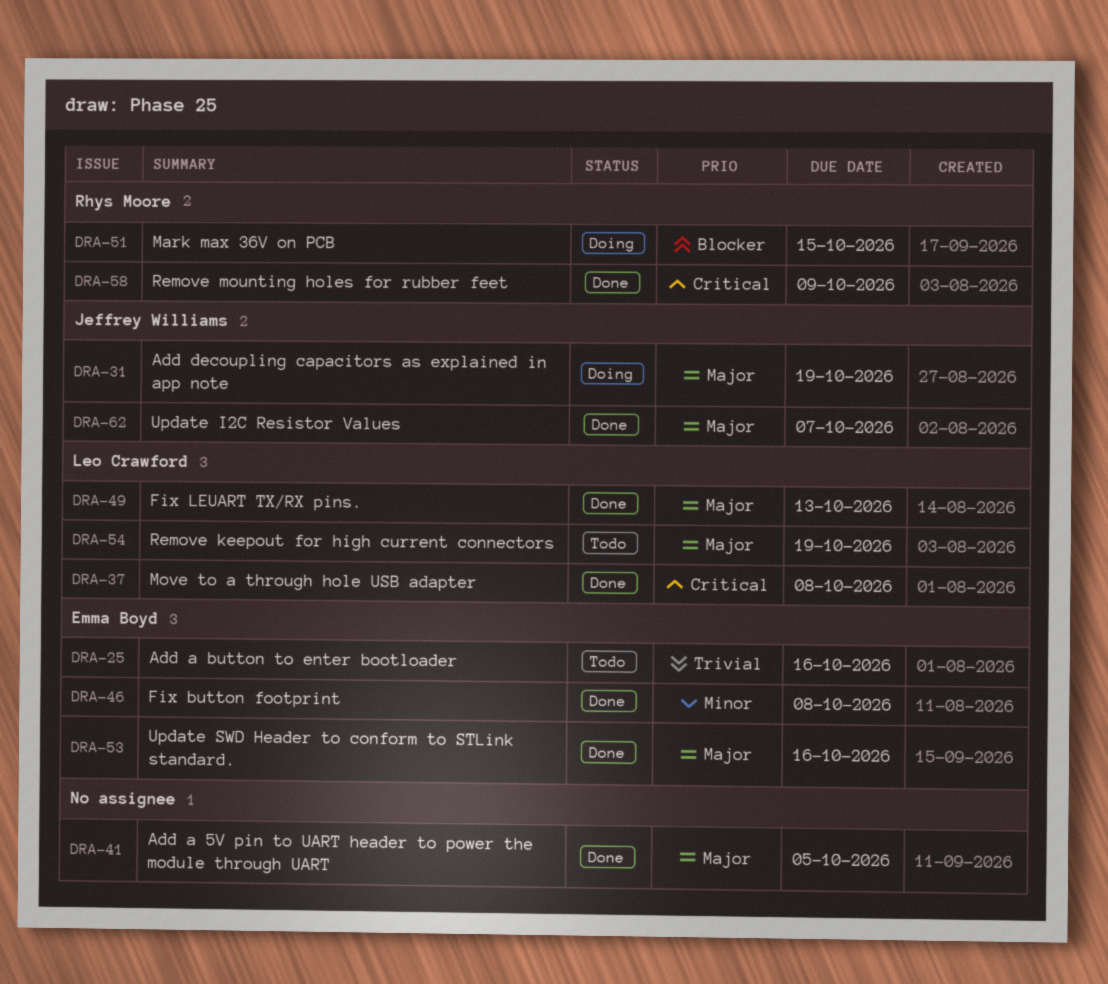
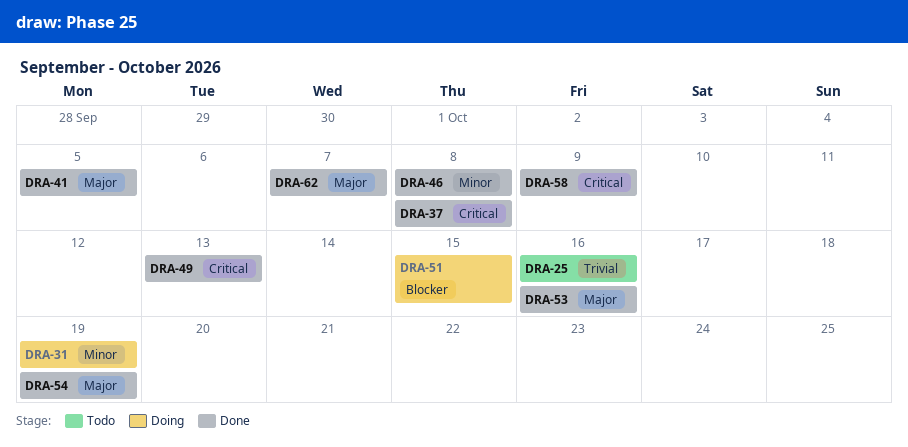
DRA-31, priority: Major -> Minor
DRA-49, priority: Major -> Critical
DRA-54, status: Todo -> Done

